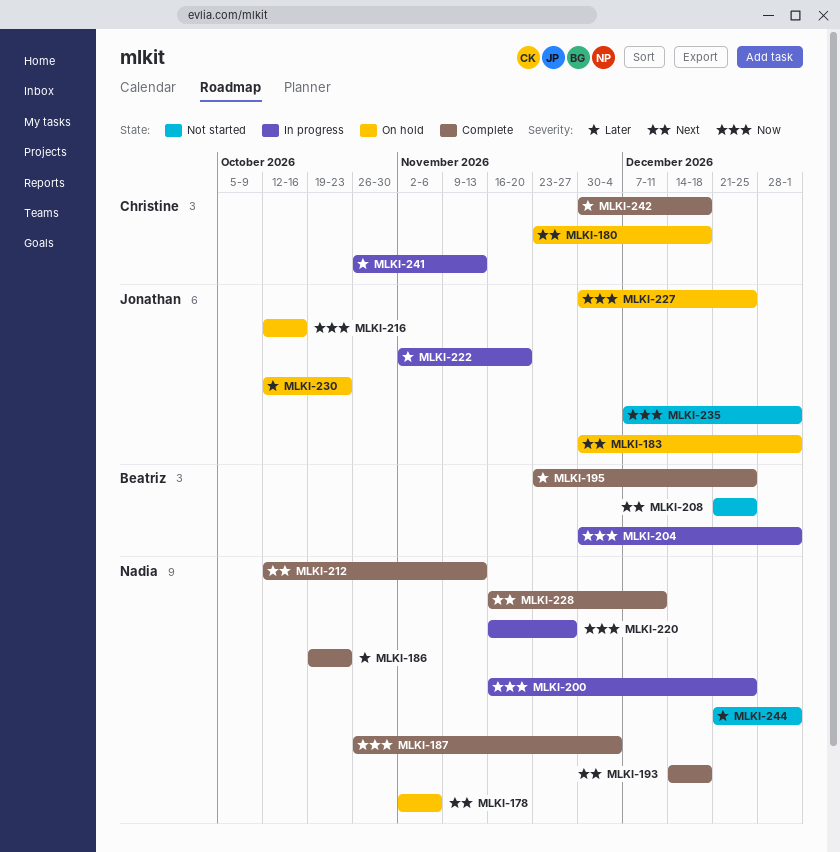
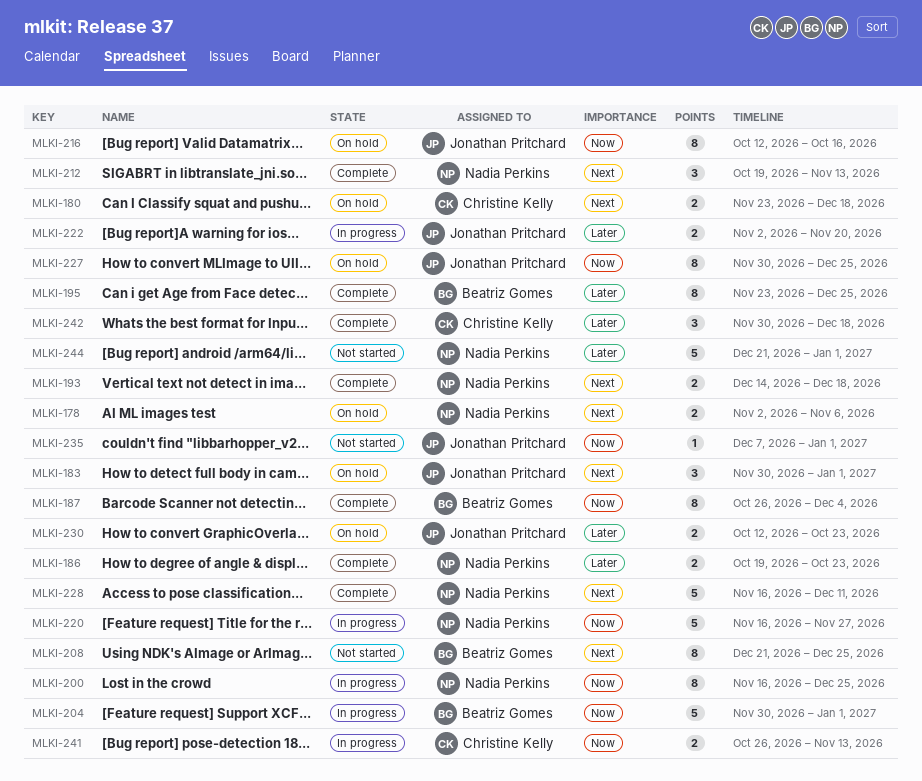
MLKI-187, owner: Nadia Perkins -> Beatriz Gomes
MLKI-212, start: Oct 12 -> Oct 19
MLKI-241, priority: Later -> Now

